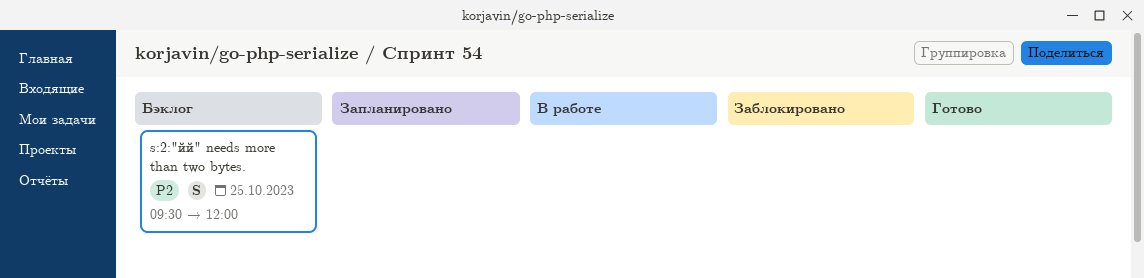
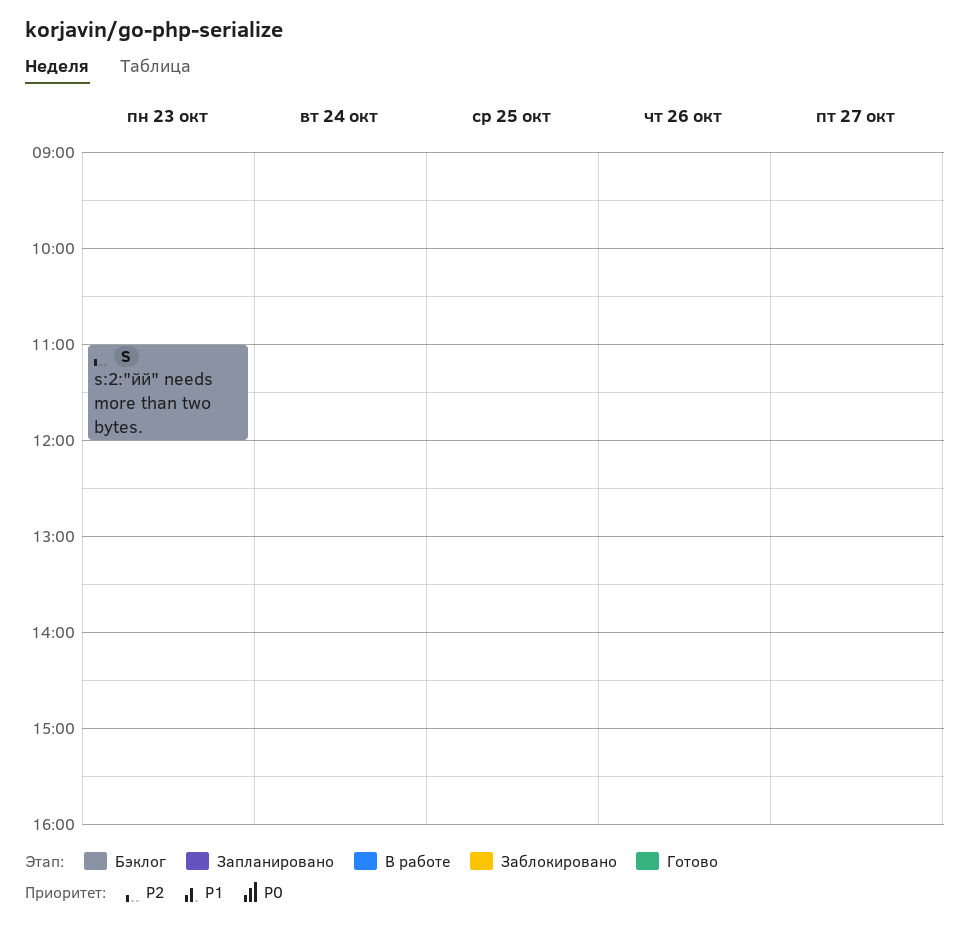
s:2:"йй" needs more than two bytes., day: Oct 25 -> Oct 23
s:2:"йй" needs more than two bytes., begins: 09:30 -> 11:00

